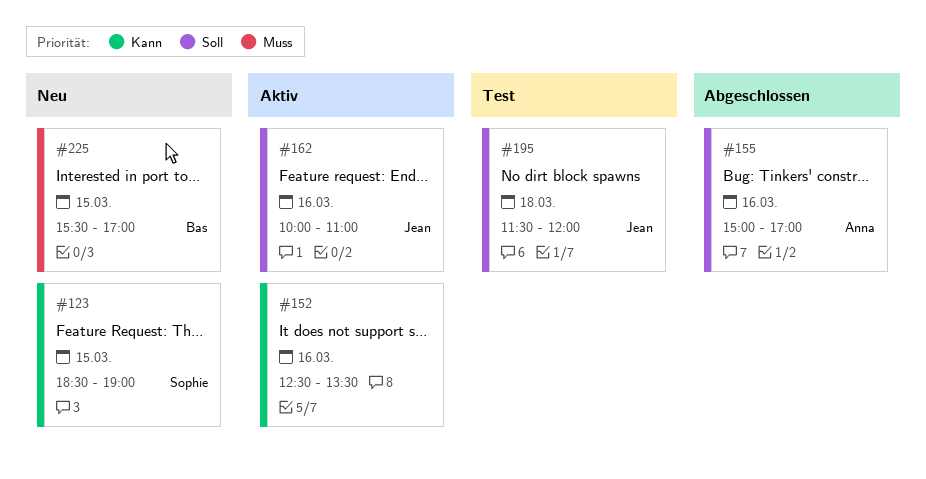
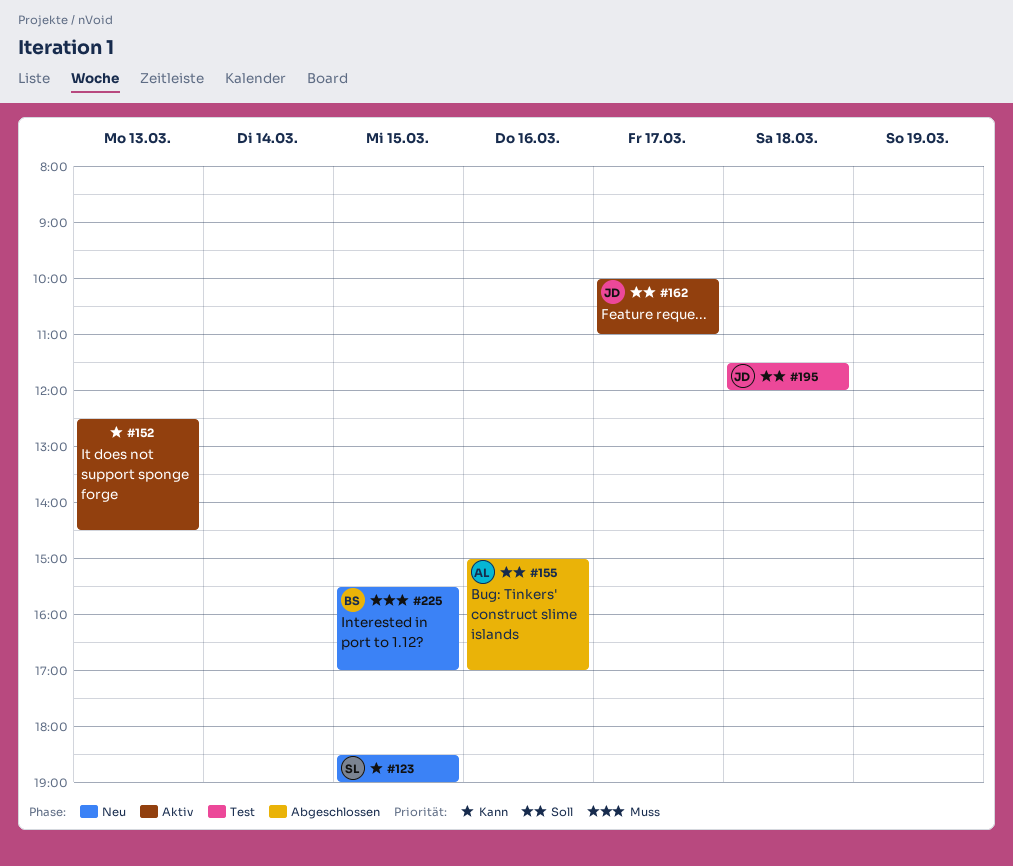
#152, day: Mar 16 -> Mar 13
#152, ends: 13:30 -> 14:30
#162, day: Mar 16 -> Mar 17

